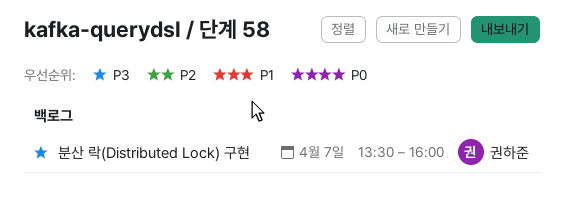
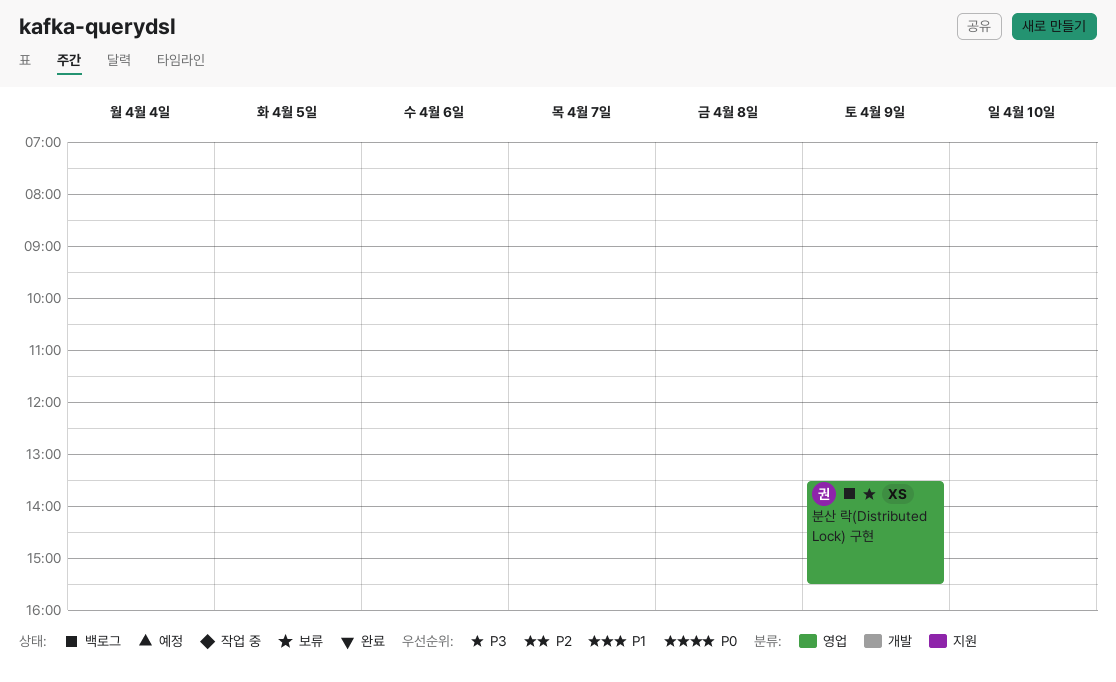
분산 락(Distributed Lock) 구현, day: Apr 7 -> Apr 9
분산 락(Distributed Lock) 구현, ends: 16:00 -> 15:30

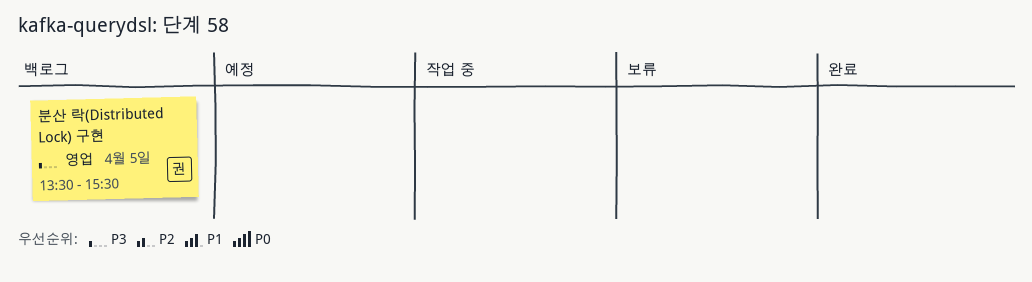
분산 락(Distributed Lock) 구현, day: Apr 9 -> Apr 5

